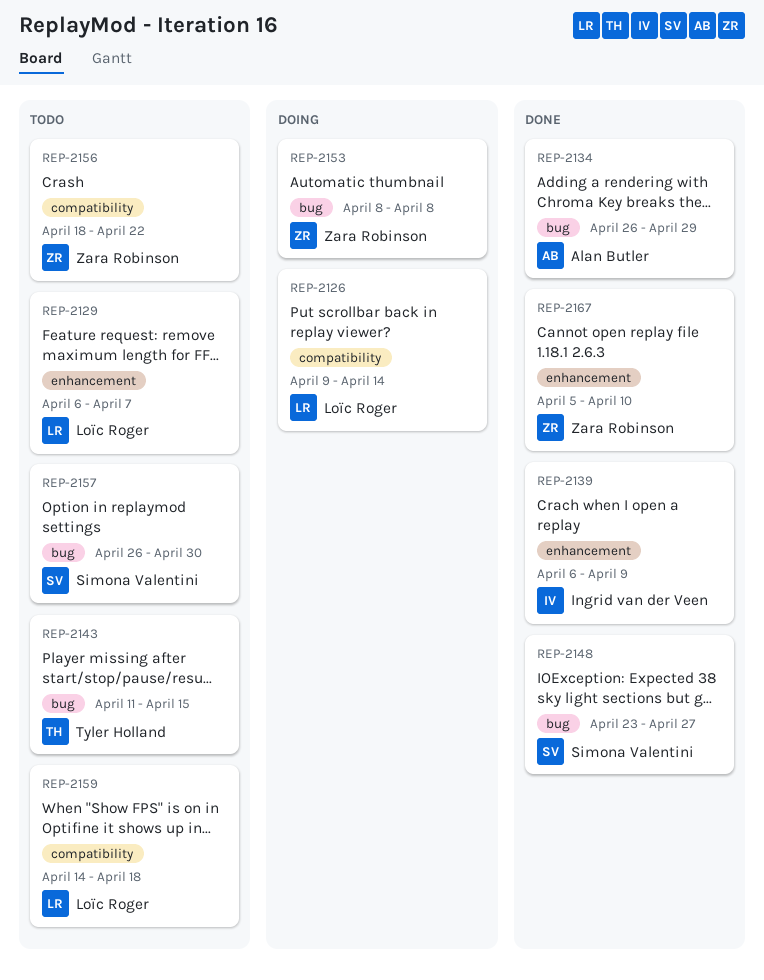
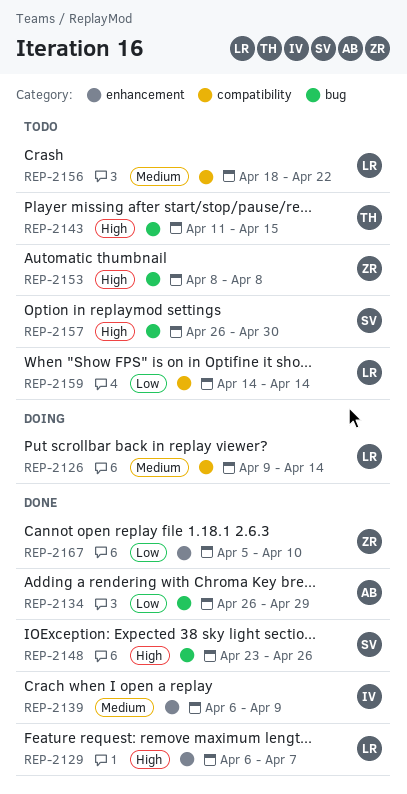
REP-2129, status: Todo -> Done
REP-2148, due: Apr 27 -> Apr 26
REP-2153, status: Doing -> Todo
REP-2156, owner: Zara Robinson -> Loïc Roger
REP-2159, due: Apr 18 -> Apr 14

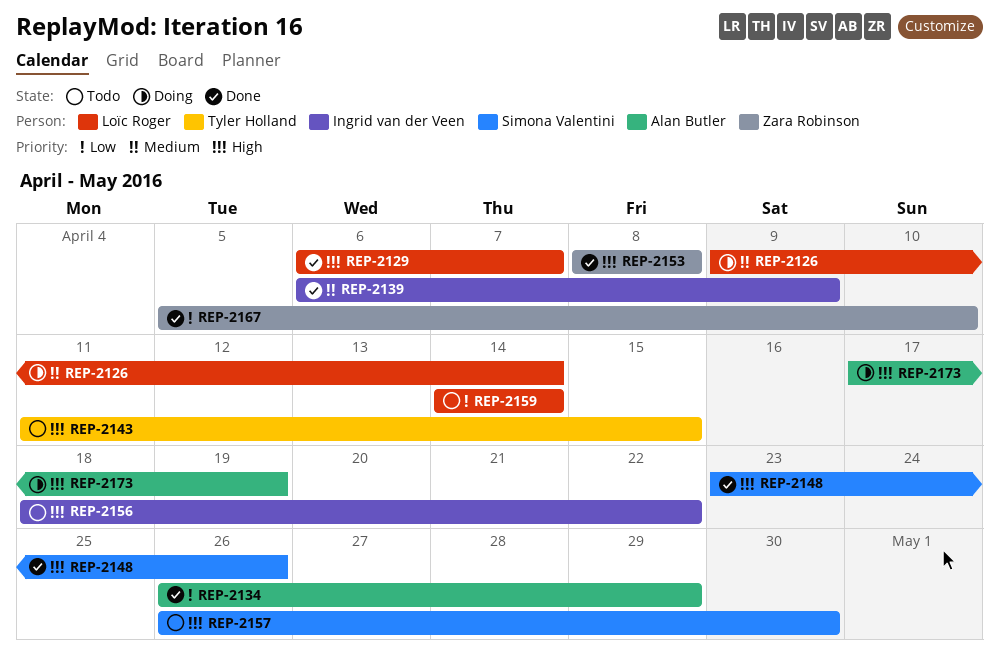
REP-2153, status: Todo -> Done
REP-2156, owner: Loïc Roger -> Ingrid van der Veen
REP-2156, priority: Medium -> High
REP-2173: none -> present

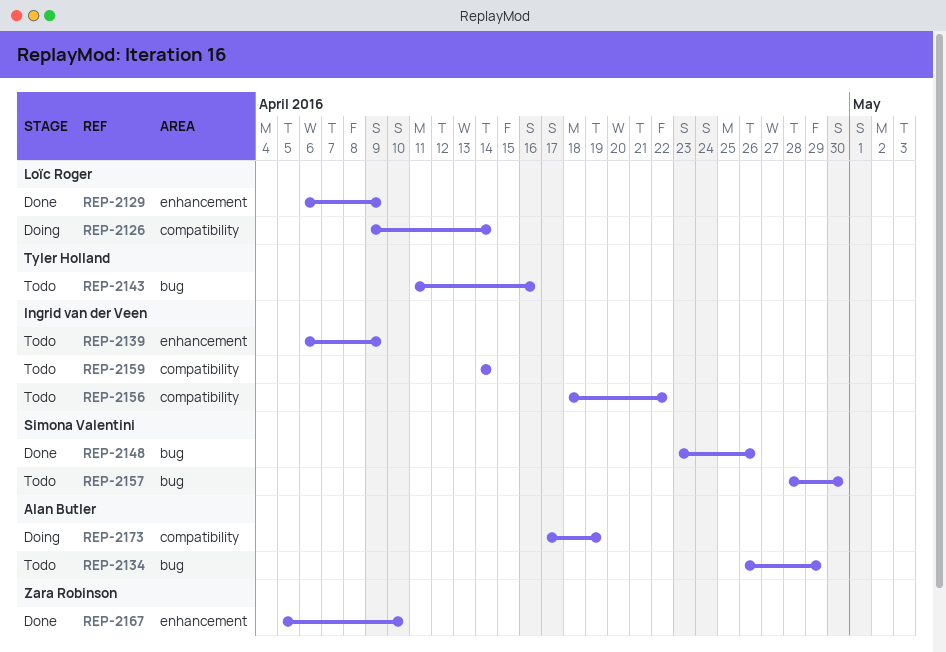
REP-2129, due: Apr 7 -> Apr 9
REP-2134, status: Done -> Todo
REP-2139, status: Done -> Todo
REP-2143, due: Apr 15 -> Apr 16
REP-2153: present -> none
REP-2157, start: Apr 26 -> Apr 28
REP-2159, owner: Loïc Roger -> Ingrid van der Veen

